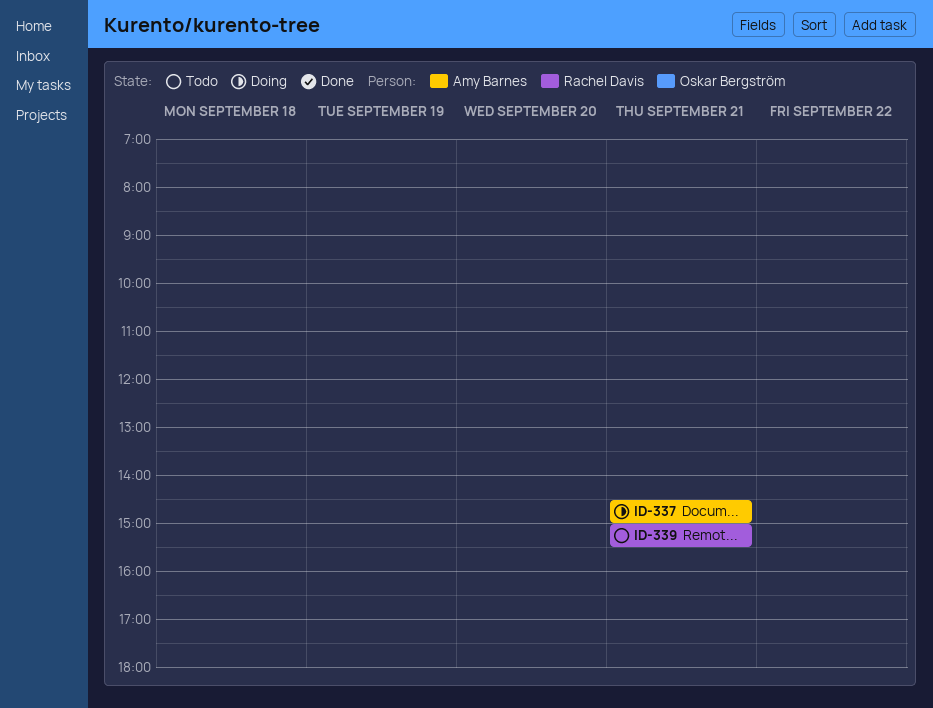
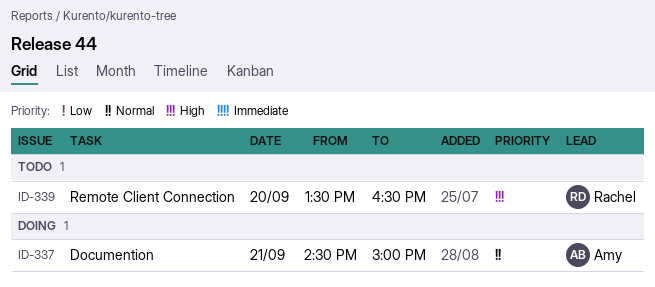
ID-339, day: Sep 21 -> Sep 20
ID-339, begins: 15:00 -> 13:30
ID-339, ends: 15:30 -> 16:30

